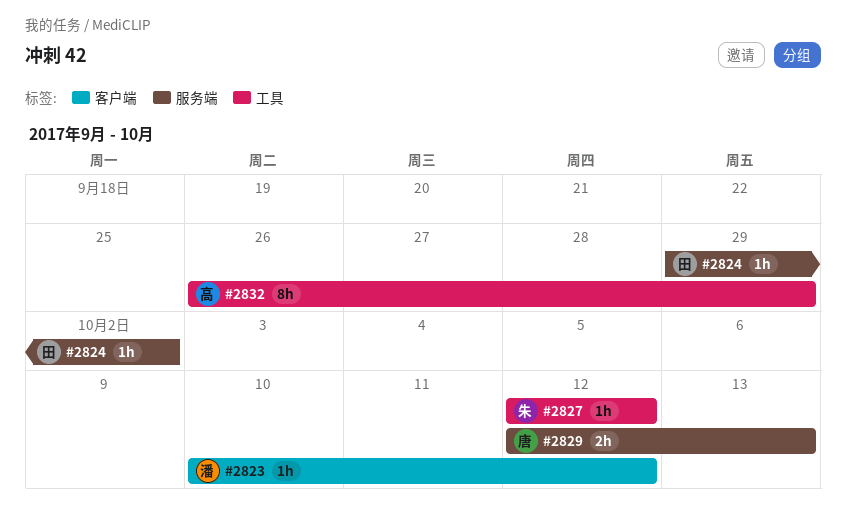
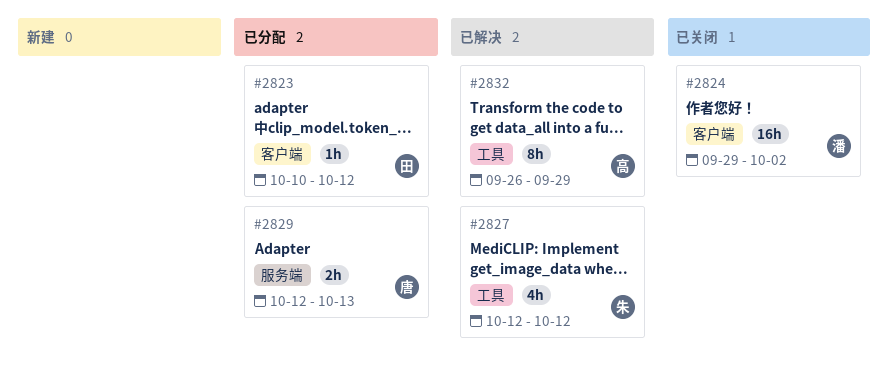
#2823, owner: 潘 -> 田
#2824, owner: 田 -> 潘
#2824, label: 服务端 -> 客户端
#2824, estimate: 1h -> 16h
#2827, estimate: 1h -> 4h

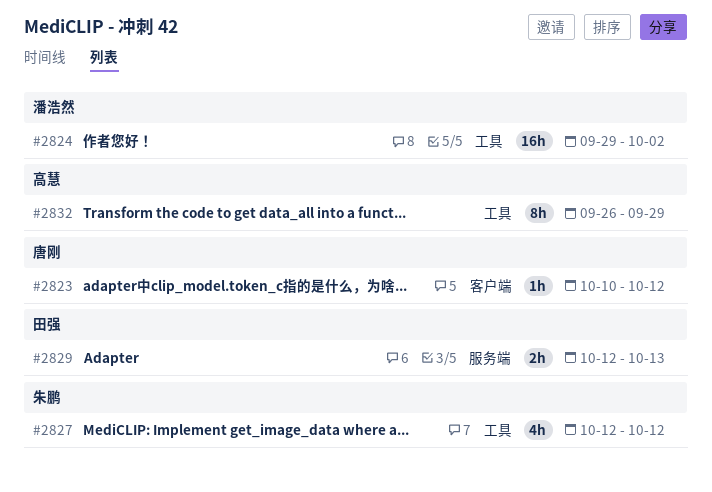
#2823, owner: 田强 -> 唐刚
#2824, label: 客户端 -> 工具
#2829, owner: 唐刚 -> 田强

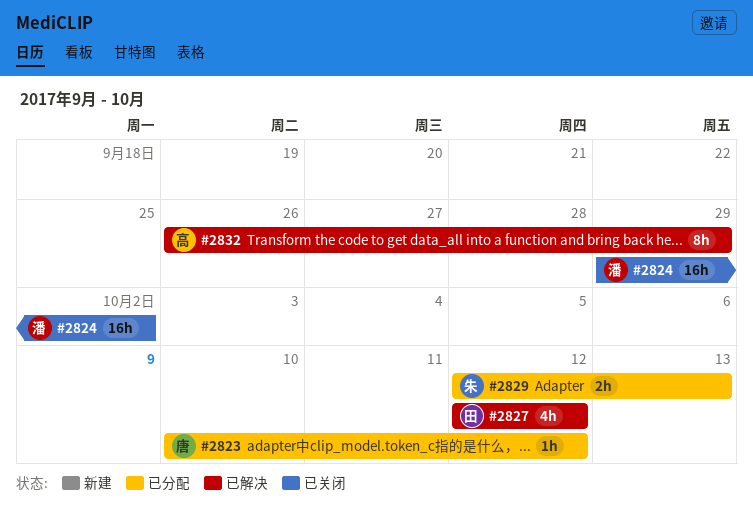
#2827, owner: 朱鹏 -> 田强
#2829, owner: 田强 -> 朱鹏

